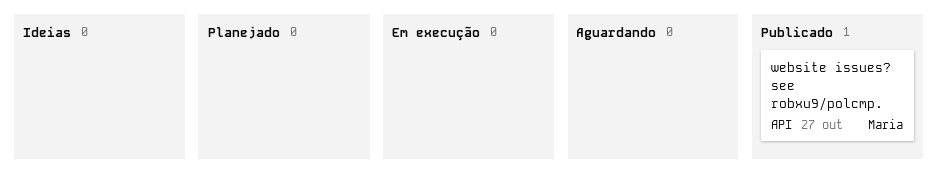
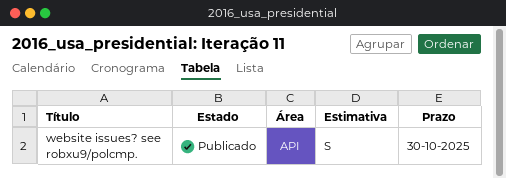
website issues? see robxu9/polcmp., due: Oct 27 -> Oct 30

